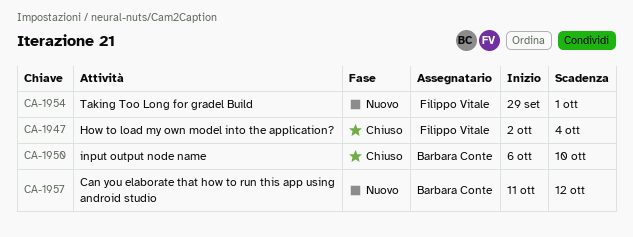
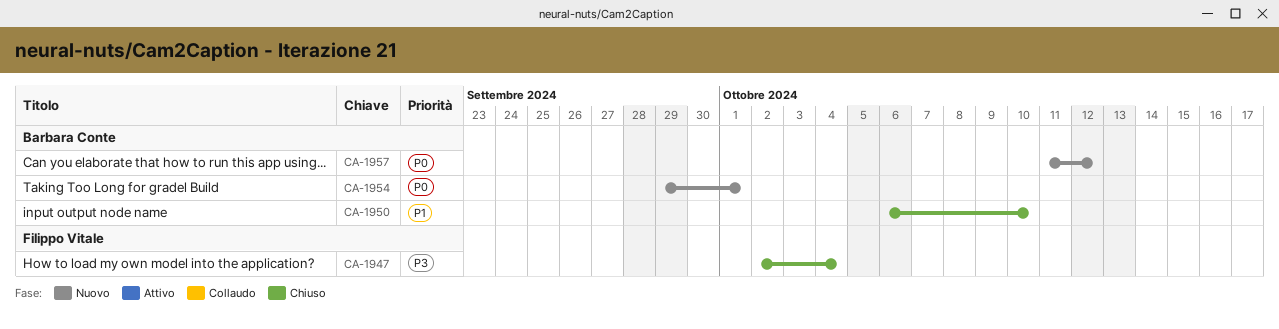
CA-1954, owner: Filippo Vitale -> Barbara Conte

